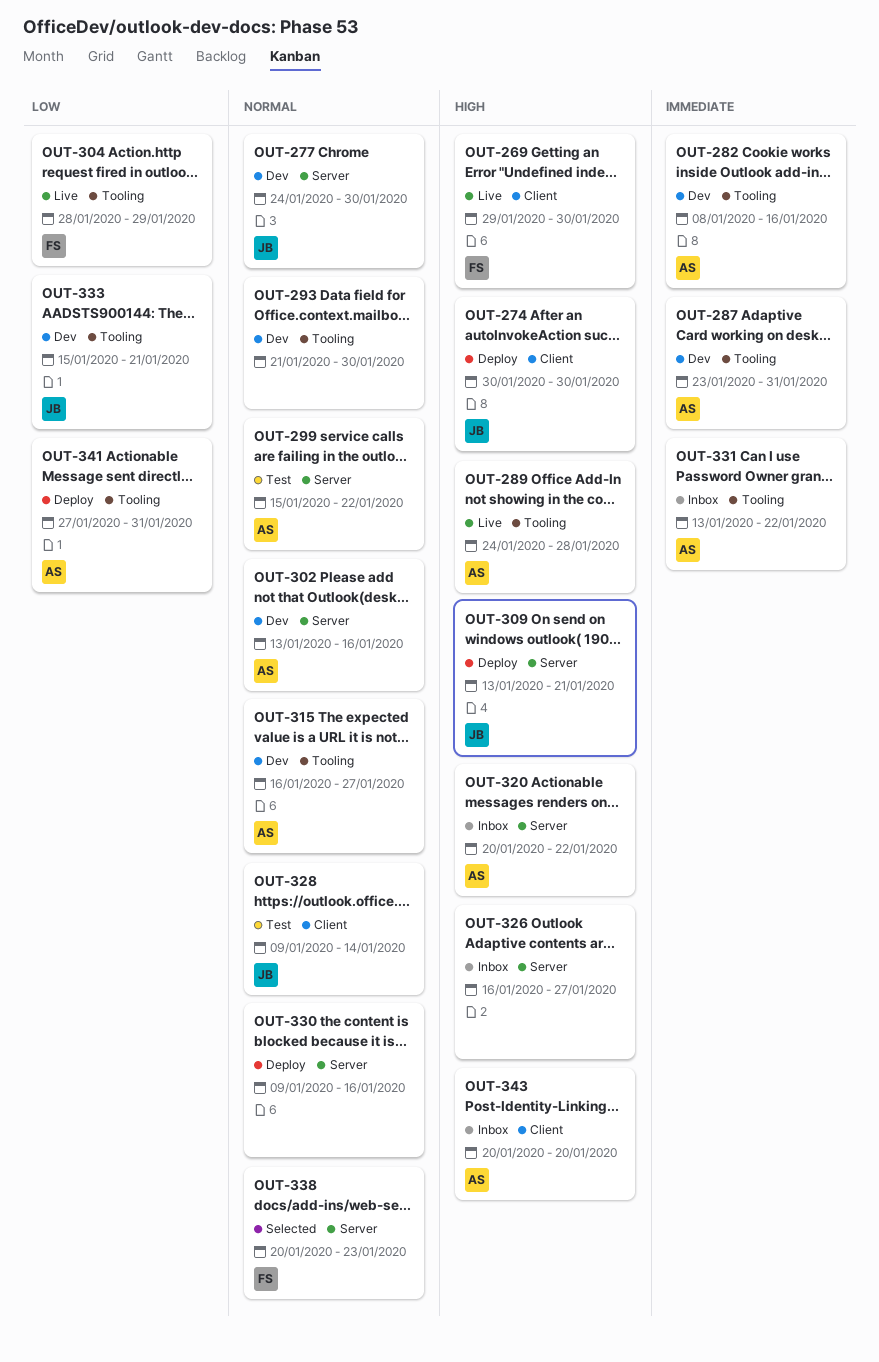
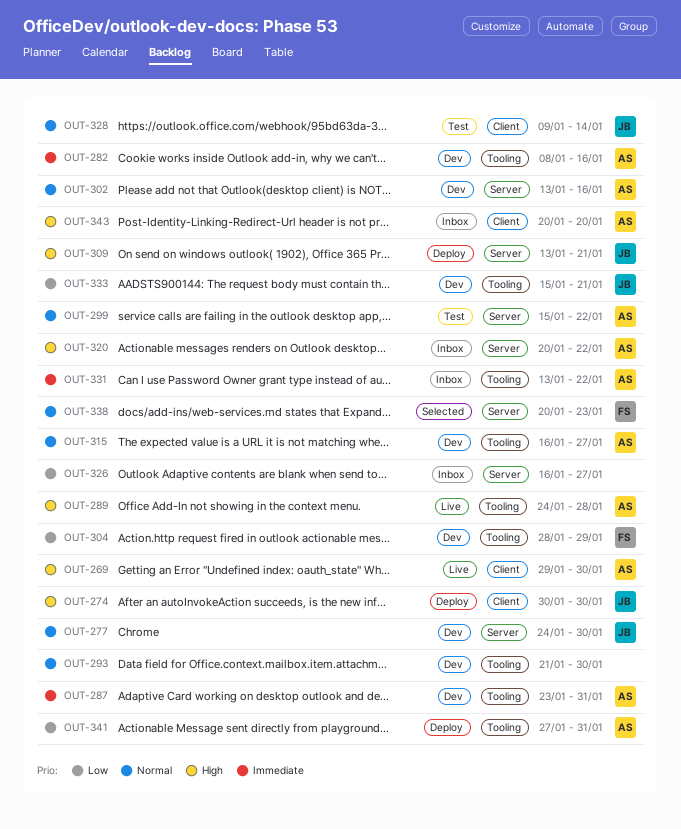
OUT-269, owner: FS -> AS
OUT-304, status: Live -> Dev
OUT-326, priority: High -> Low
OUT-330: present -> none

